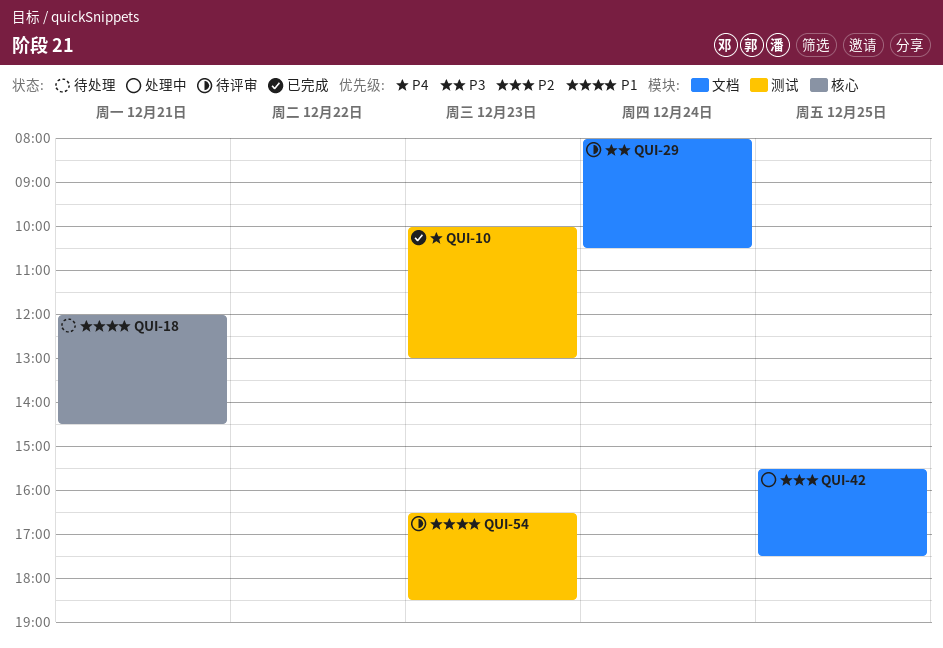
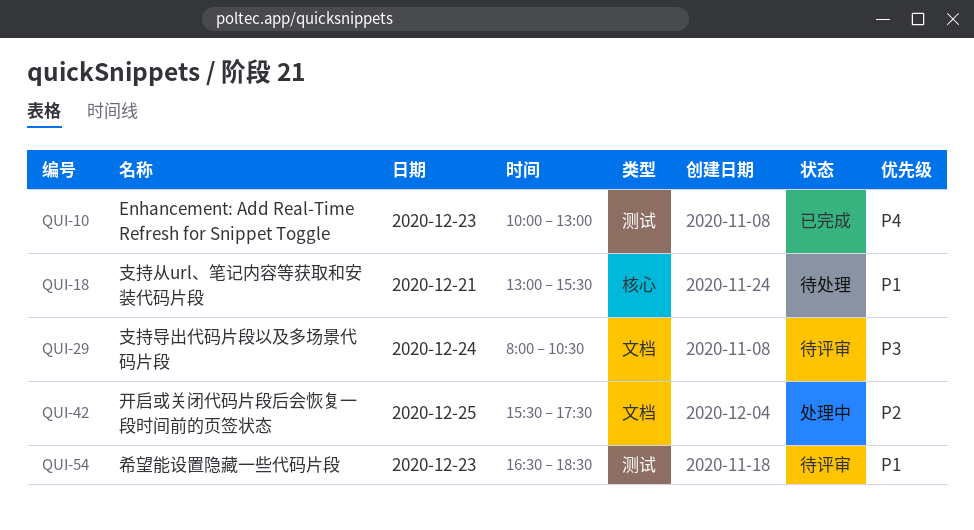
QUI-18, begins: 12:00 -> 13:00
QUI-18, ends: 14:30 -> 15:30

